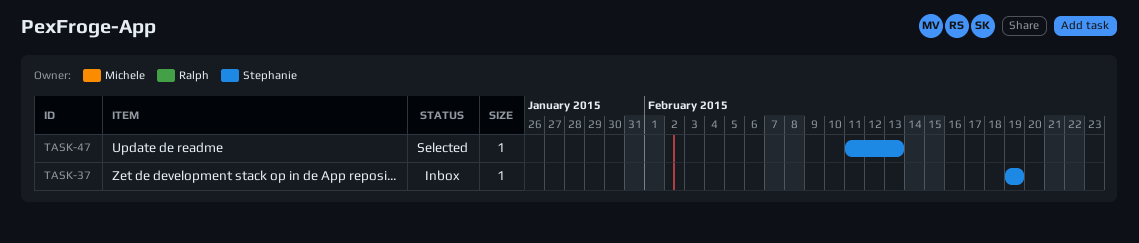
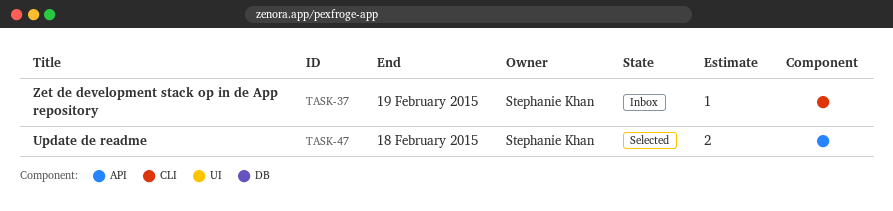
TASK-47, estimate: 1 -> 2
TASK-47, due: Feb 13 -> Feb 18

